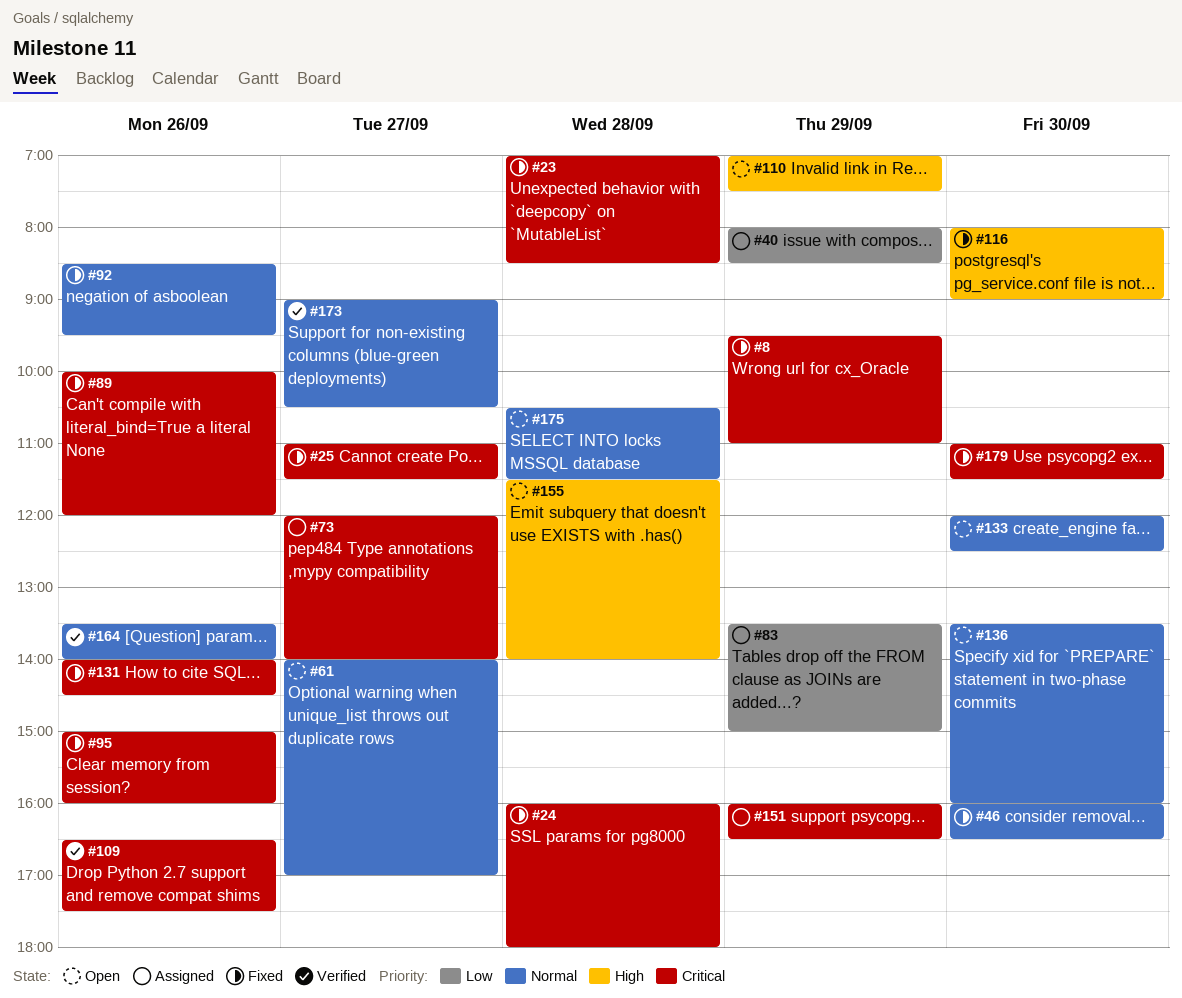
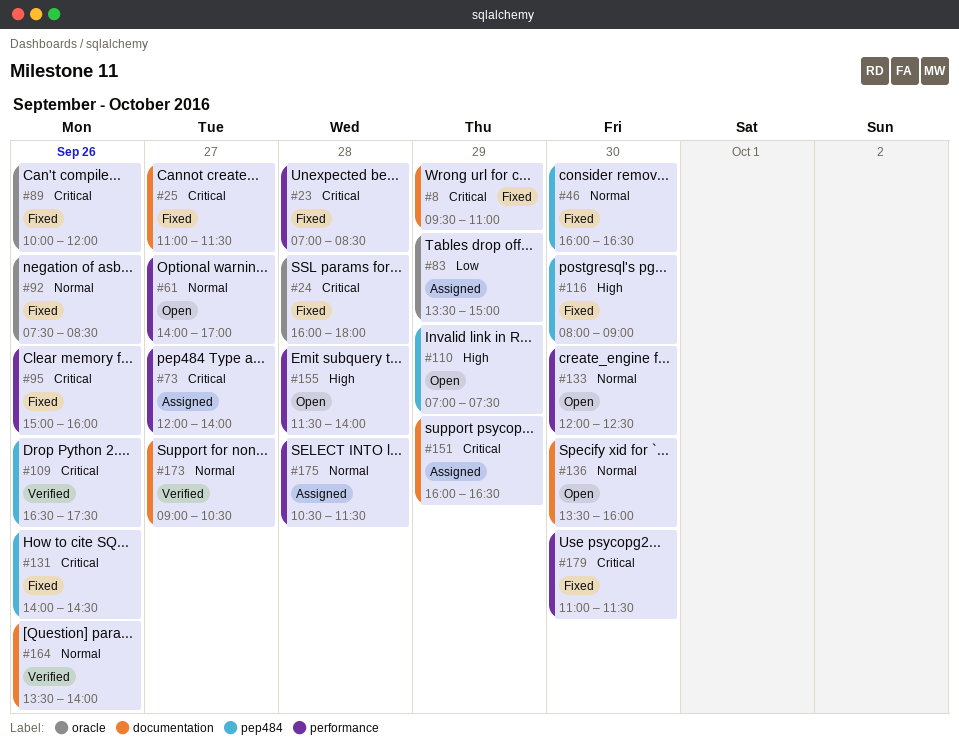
#40: present -> none
#92, begins: 08:30 -> 07:30
#92, ends: 09:30 -> 08:30
#175, status: Open -> Assigned

